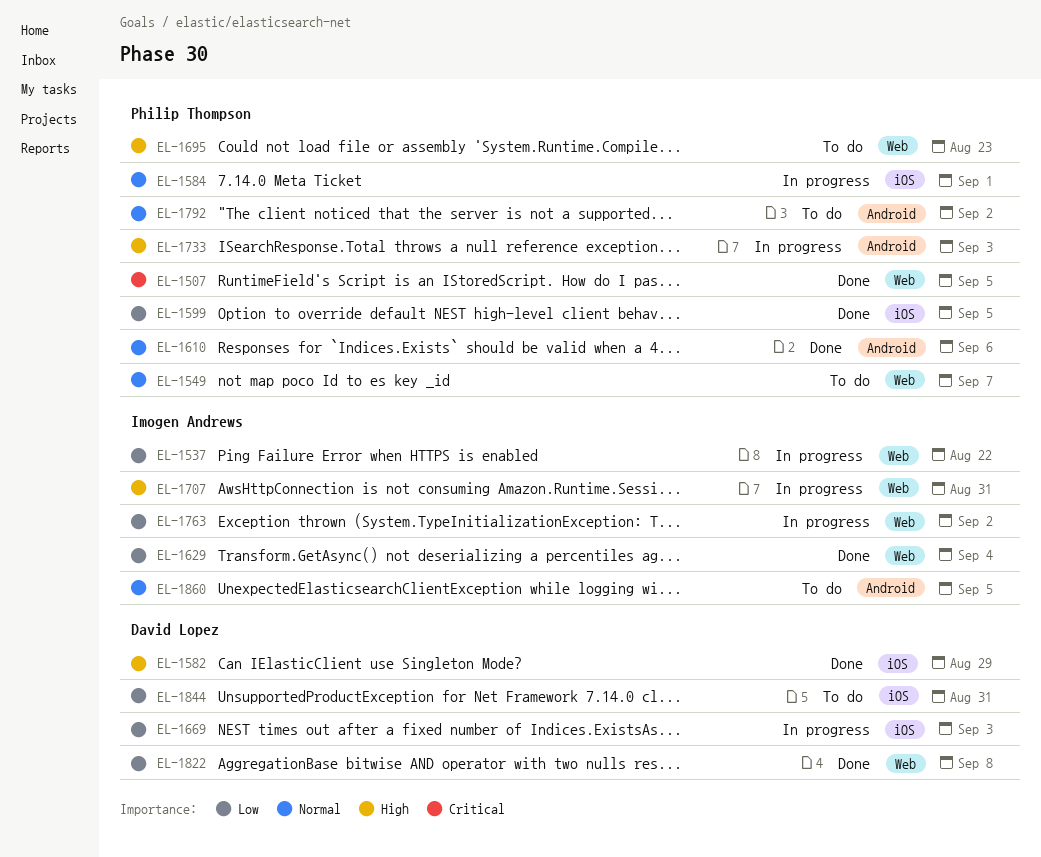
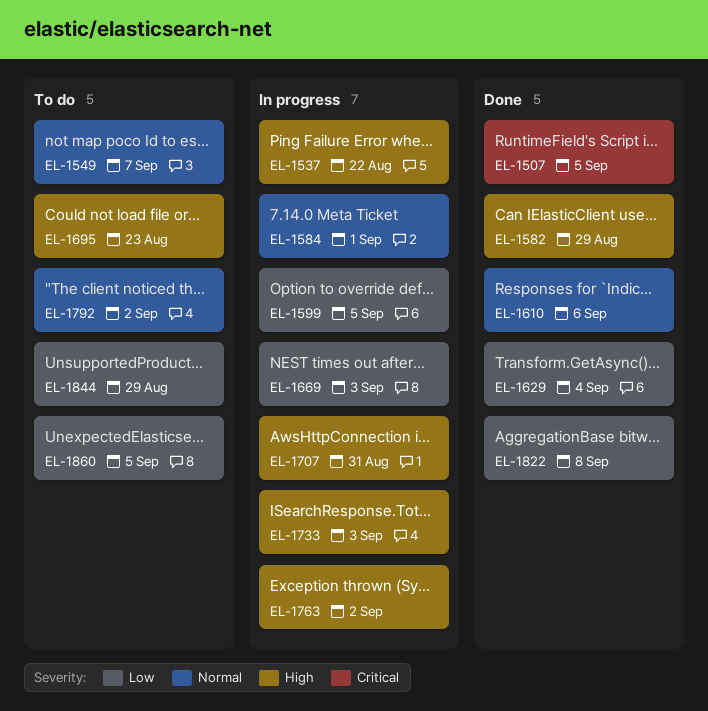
EL-1537, priority: Low -> High
EL-1599, status: Done -> In progress
EL-1763, priority: Low -> High
EL-1844, due: Aug 31 -> Aug 29
EL-1860, priority: Normal -> Low

